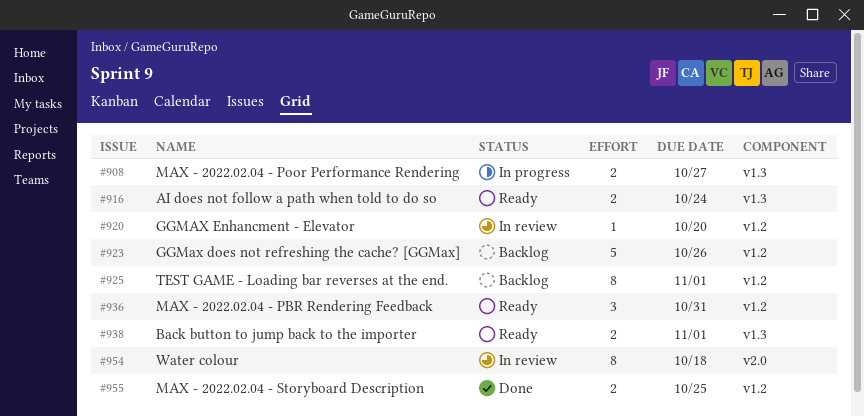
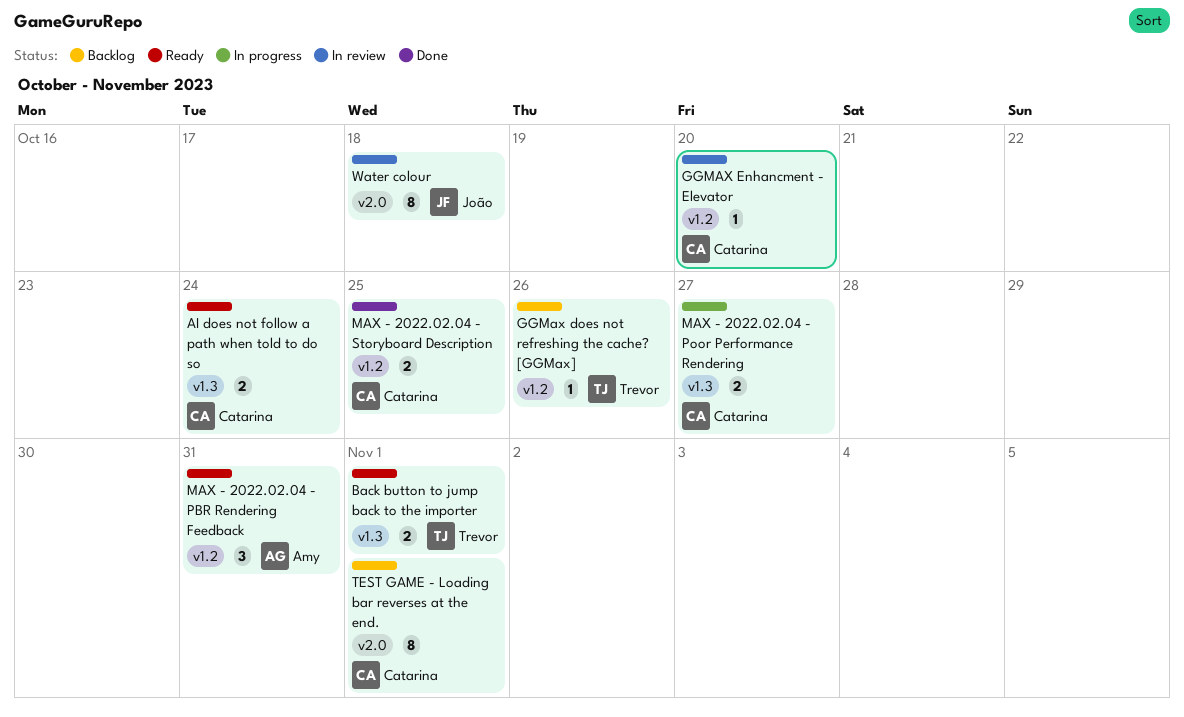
GGMax does not refreshing the cache? [GGMax], estimate: 5 -> 1
TEST GAME - Loading bar reverses at the end., label: v1.2 -> v2.0

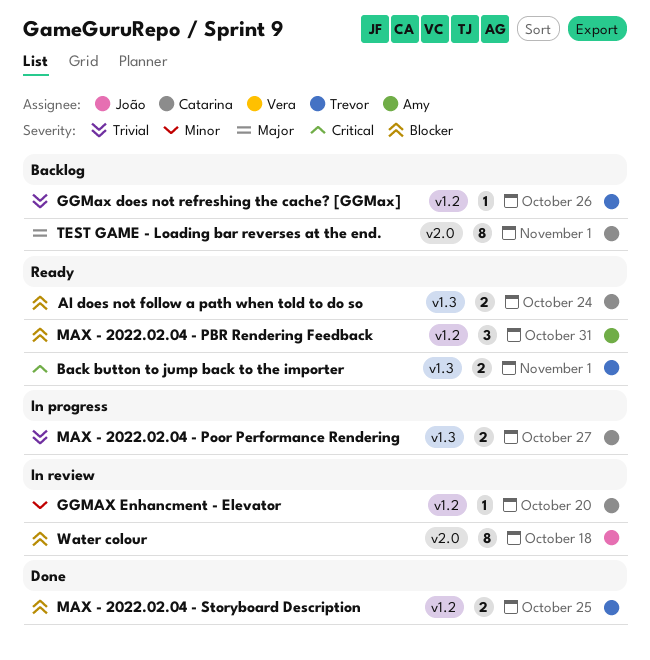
MAX - 2022.02.04 - Storyboard Description, owner: Catarina -> Trevor

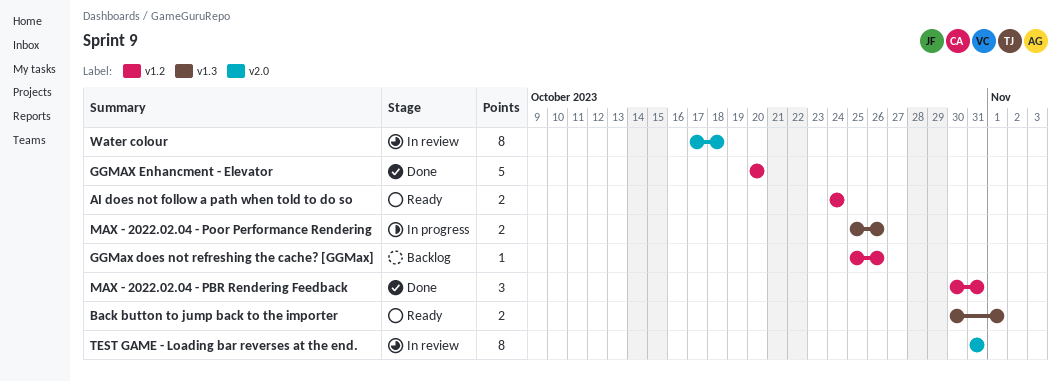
AI does not follow a path when told to do so, label: v1.3 -> v1.2
GGMAX Enhancment - Elevator, status: In review -> Done
GGMAX Enhancment - Elevator, estimate: 1 -> 5
MAX - 2022.02.04 - PBR Rendering Feedback, status: Ready -> Done
MAX - 2022.02.04 - Poor Performance Rendering, due: Oct 27 -> Oct 26
MAX - 2022.02.04 - Storyboard Description: present -> none
TEST GAME - Loading bar reverses at the end., status: Backlog -> In review
TEST GAME - Loading bar reverses at the end., due: Nov 1 -> Oct 31

